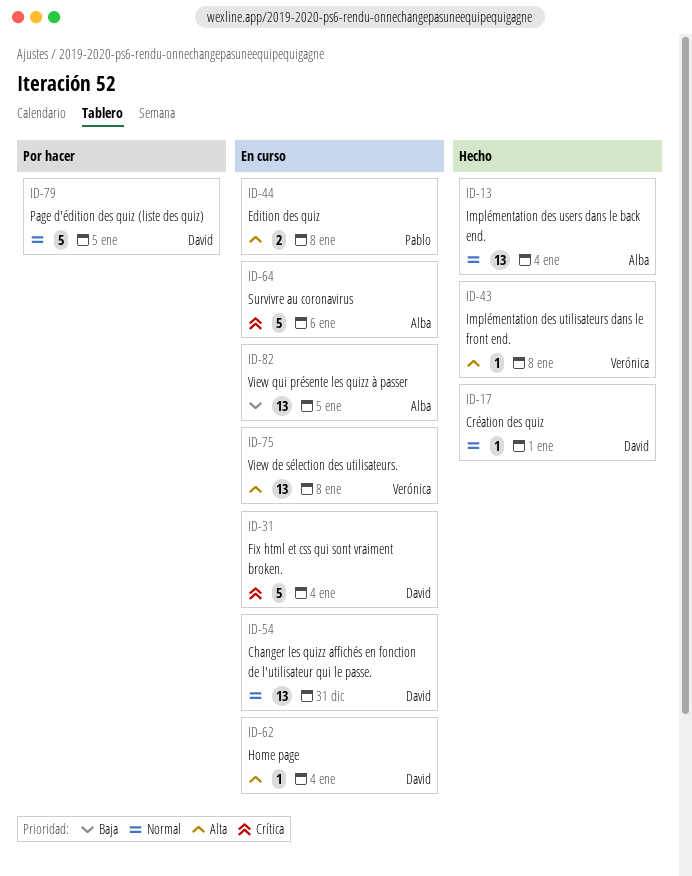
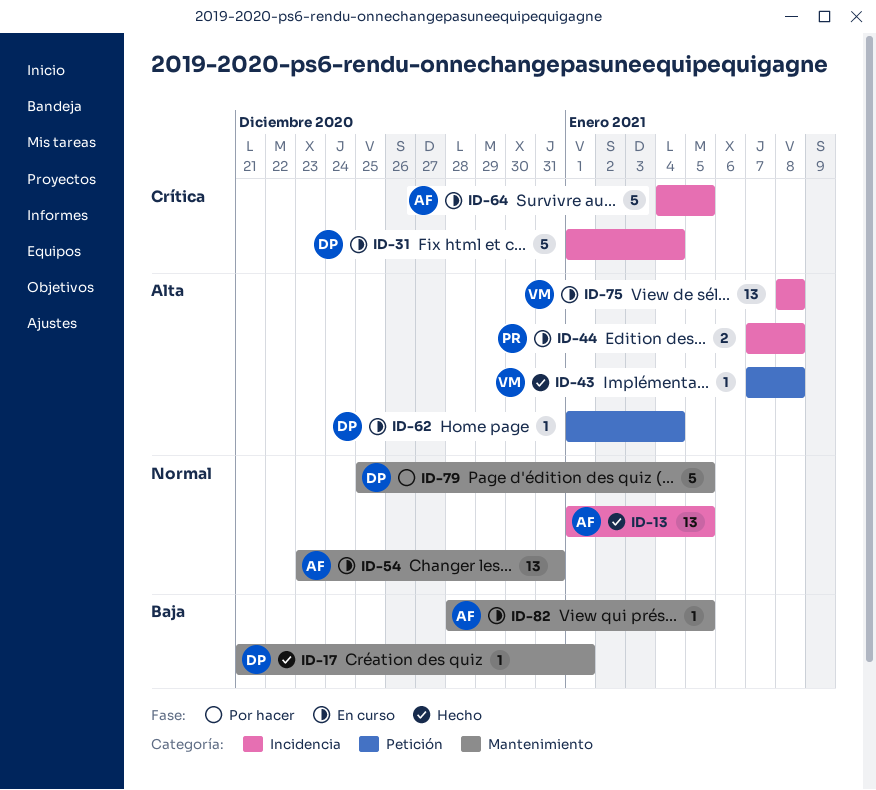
ID-13, due: Jan 4 -> Jan 5
ID-17, priority: Normal -> Baja
ID-54, owner: David -> Alba
ID-64, due: Jan 6 -> Jan 5
ID-82, estimate: 13 -> 1

